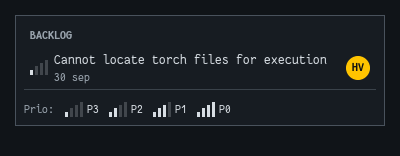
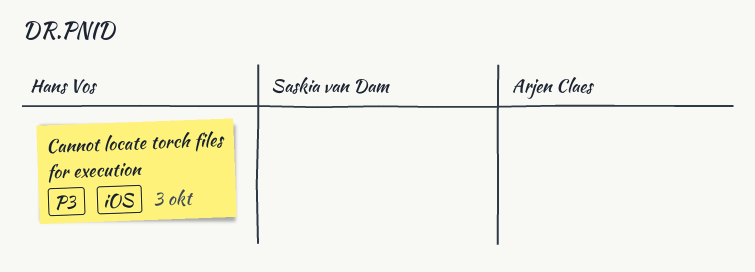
Cannot locate torch files for execution, due: Sep 30 -> Oct 3

